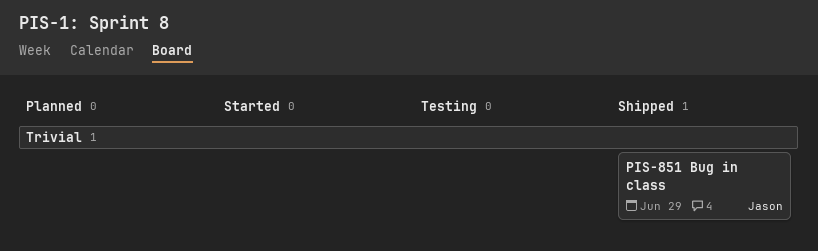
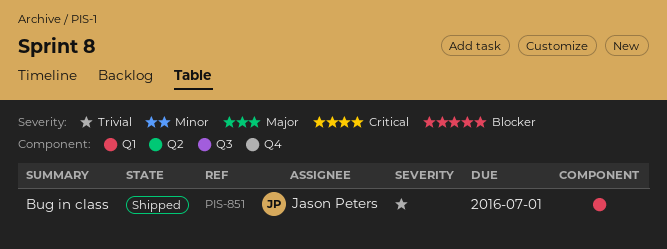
PIS-851, due: Jun 29 -> Jul 1

